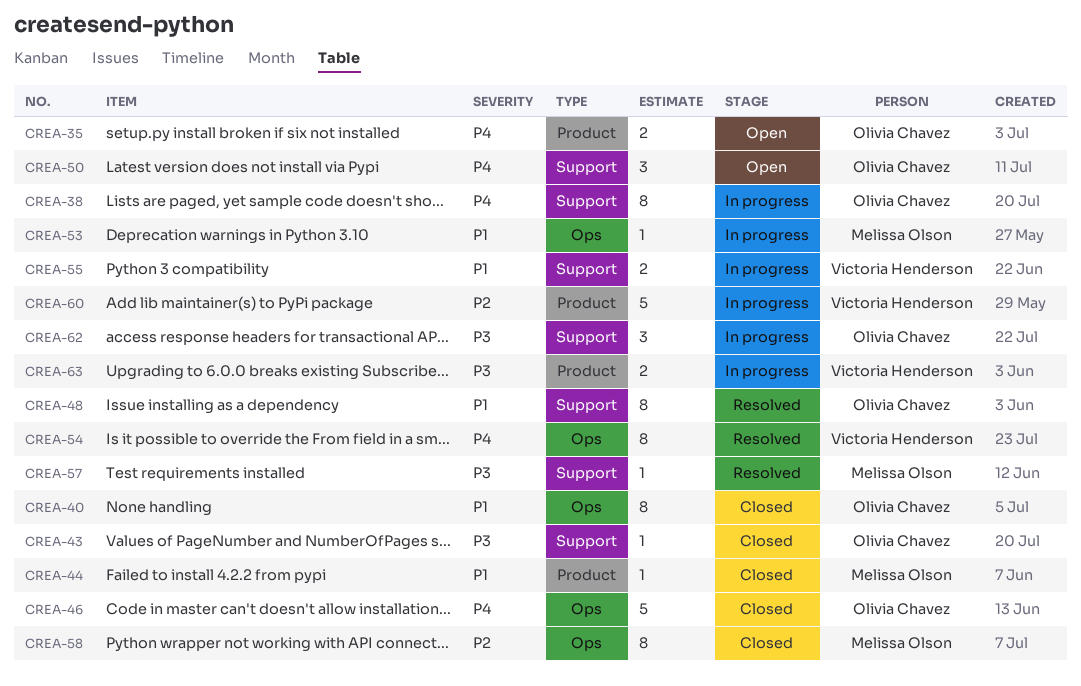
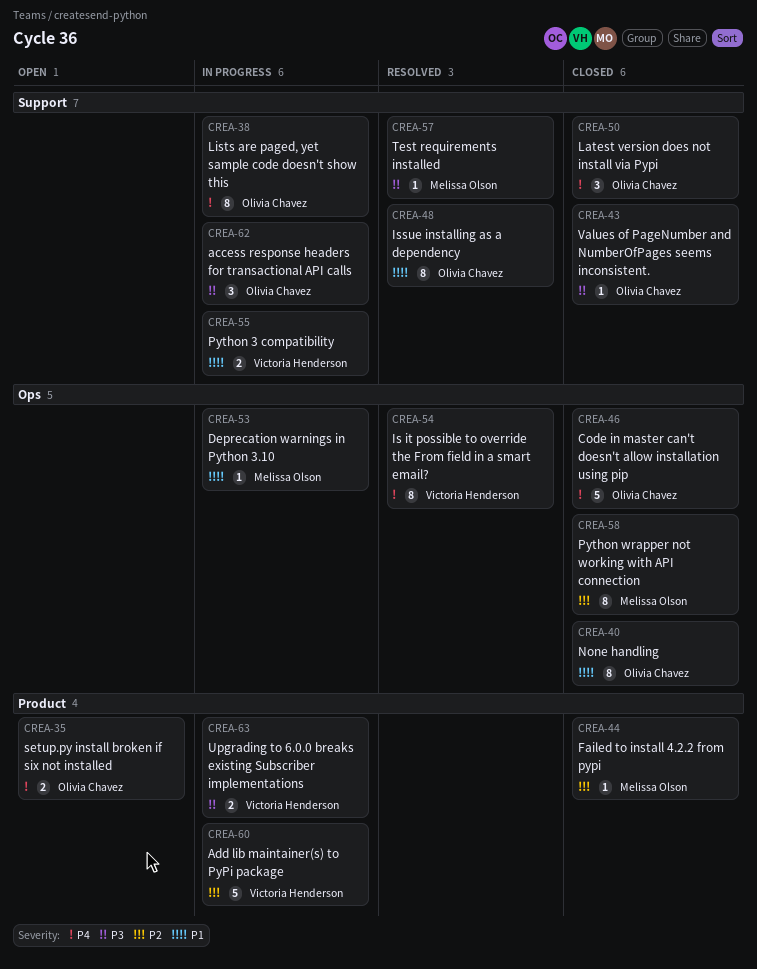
CREA-44, priority: P1 -> P2
CREA-50, status: Open -> Closed

